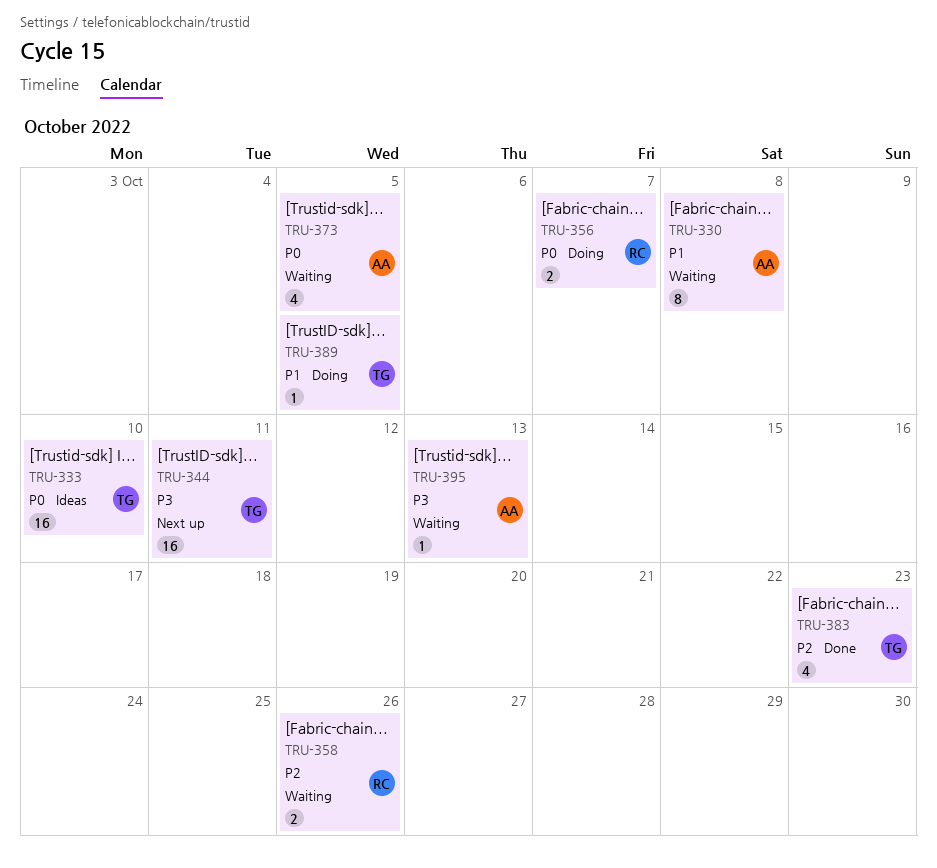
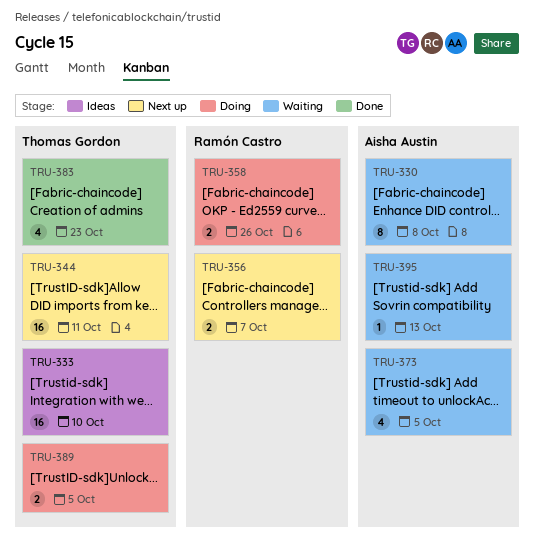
TRU-356, status: Doing -> Next up
TRU-358, status: Waiting -> Doing
TRU-389, estimate: 1 -> 2

